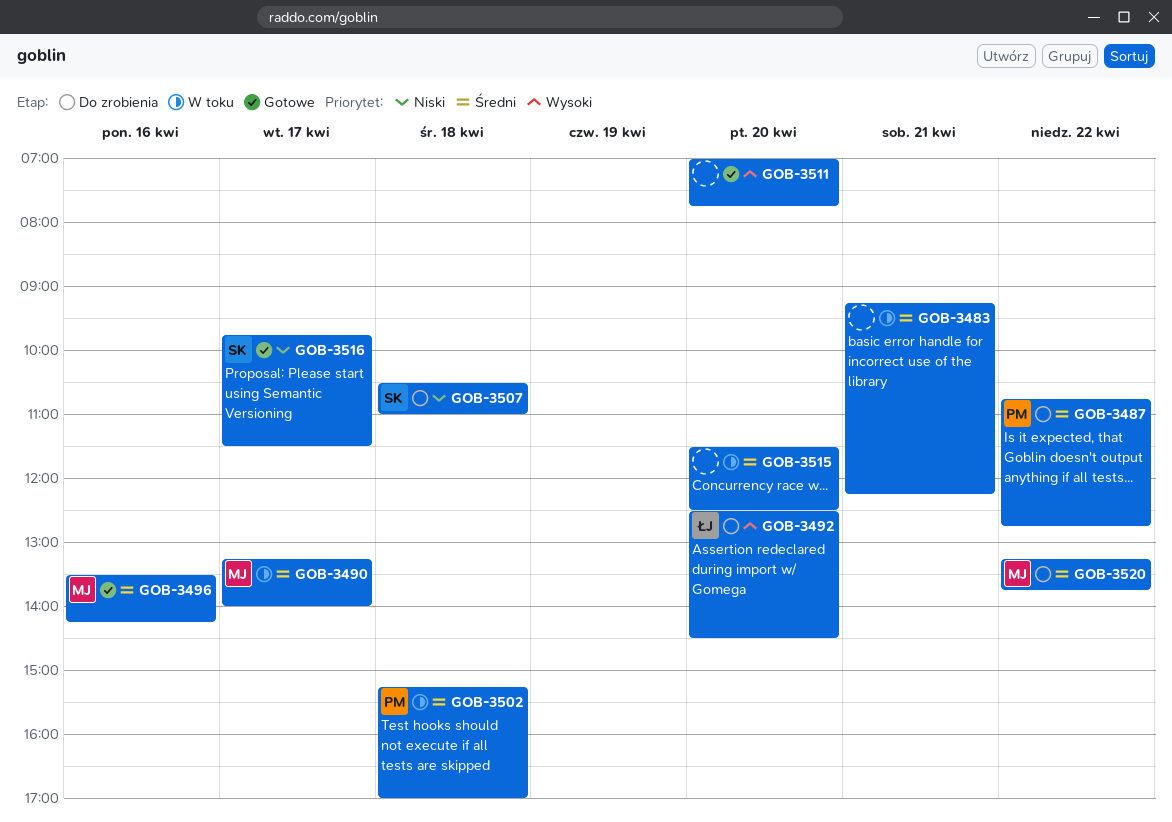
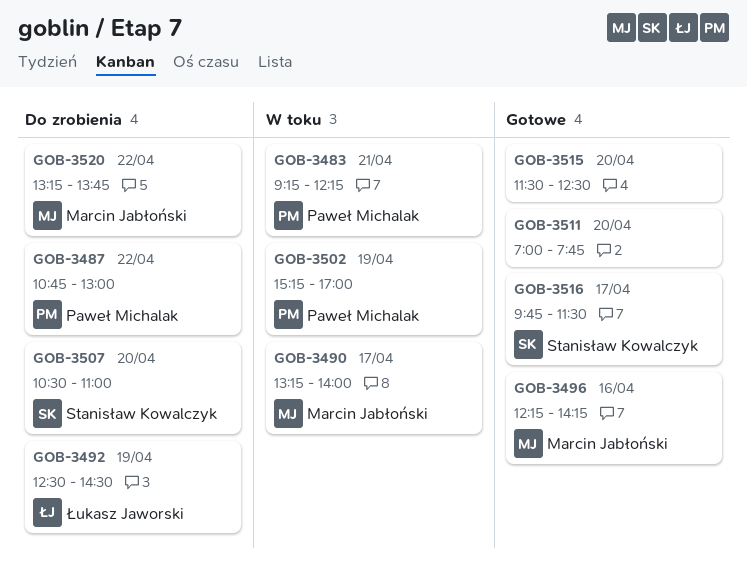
GOB-3483, owner: none -> Paweł Michalak
GOB-3487, ends: 12:45 -> 13:00
GOB-3492, day: Apr 20 -> Apr 19
GOB-3496, begins: 13:30 -> 12:15
GOB-3502, day: Apr 18 -> Apr 19
GOB-3507, day: Apr 18 -> Apr 20
GOB-3515, status: W toku -> Gotowe

